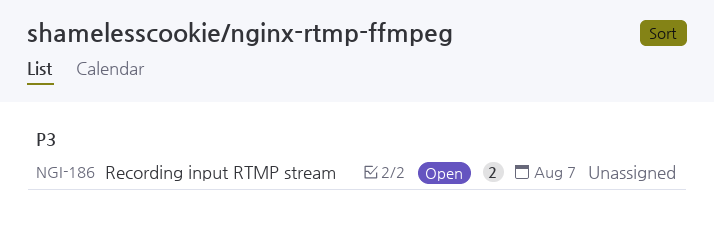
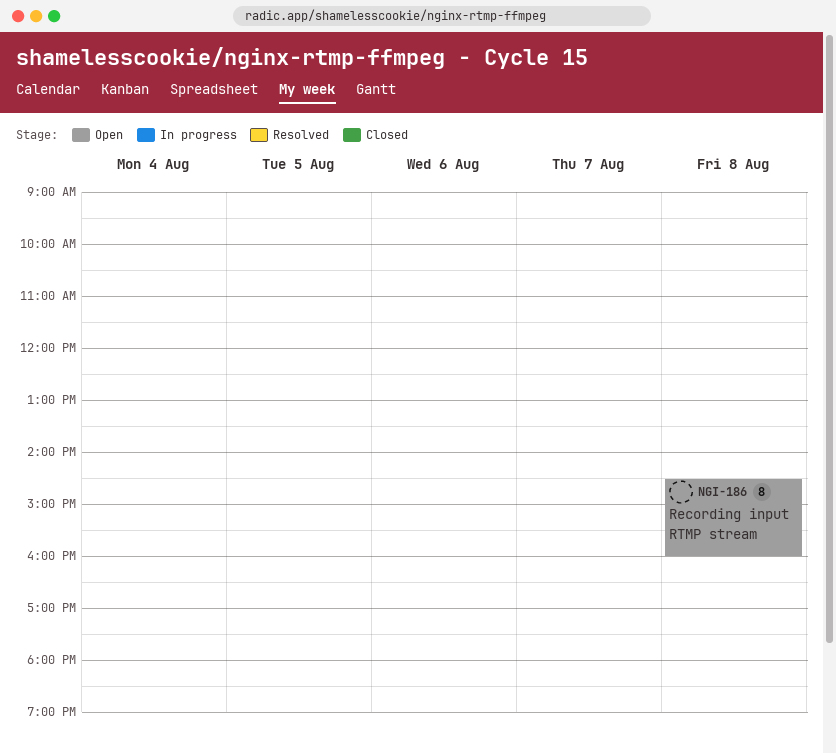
NGI-186, estimate: 2 -> 8
NGI-186, day: Aug 7 -> Aug 8

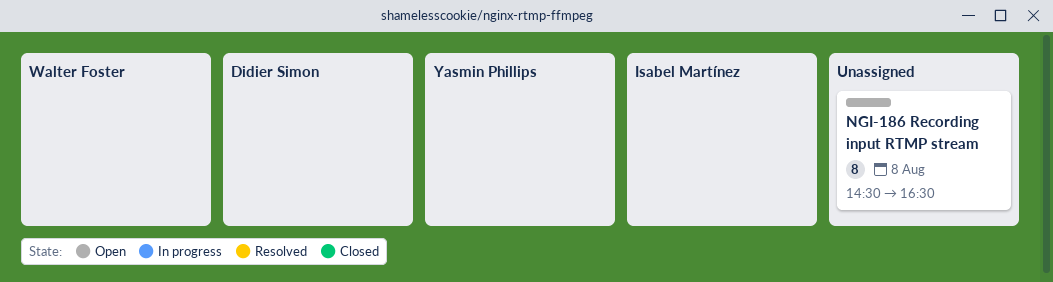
NGI-186, ends: 16:00 -> 16:30

